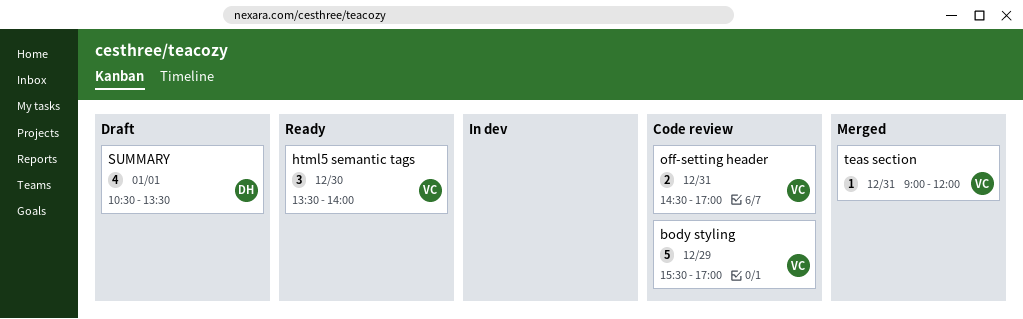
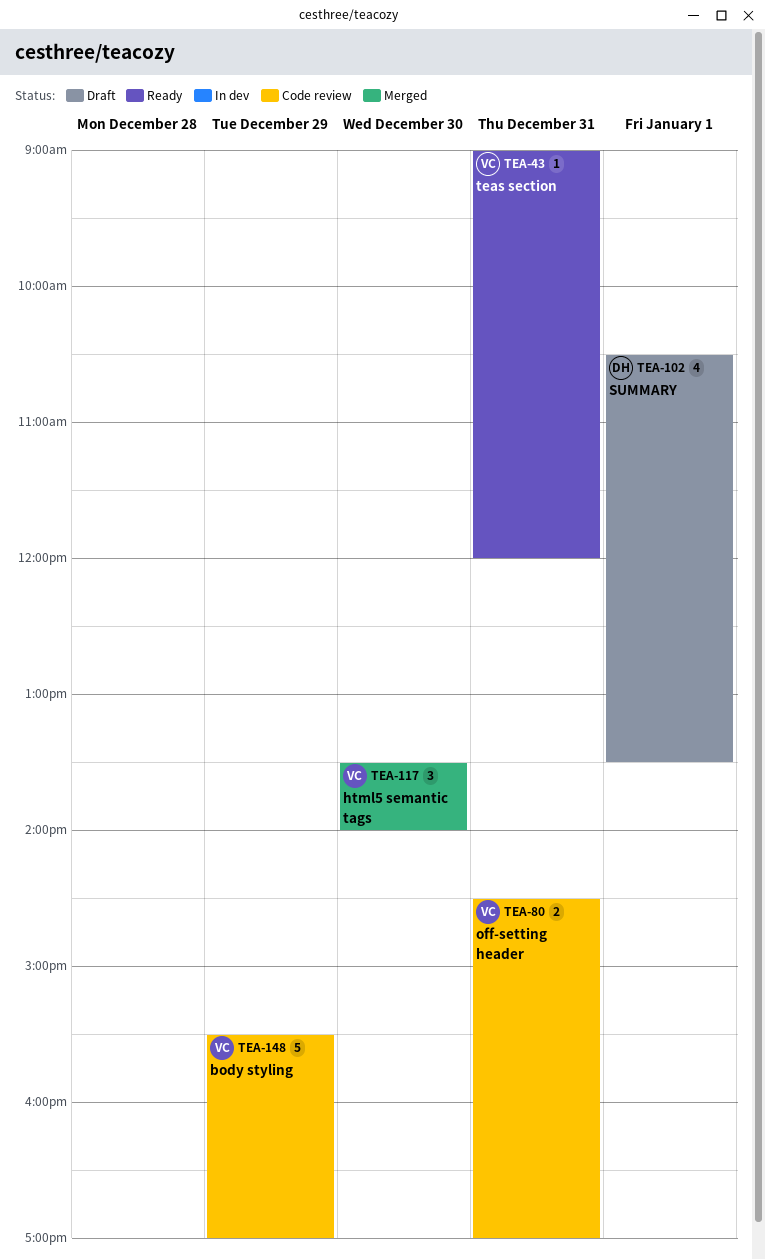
html5 semantic tags, status: Ready -> Merged
teas section, status: Merged -> Ready

